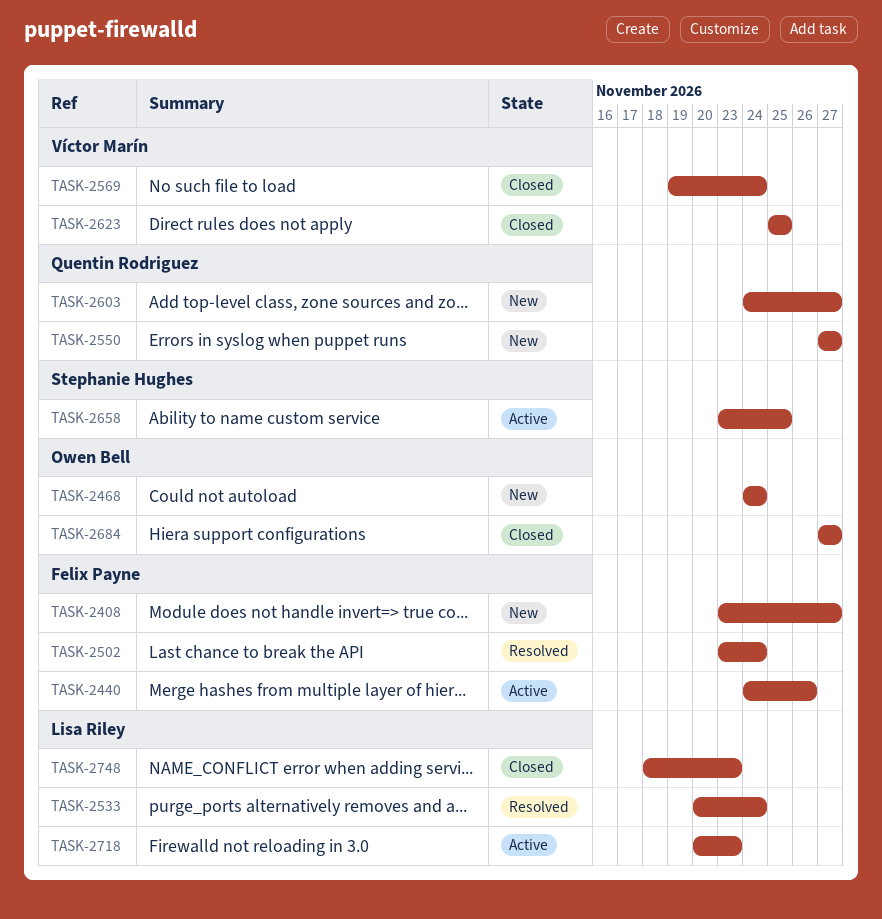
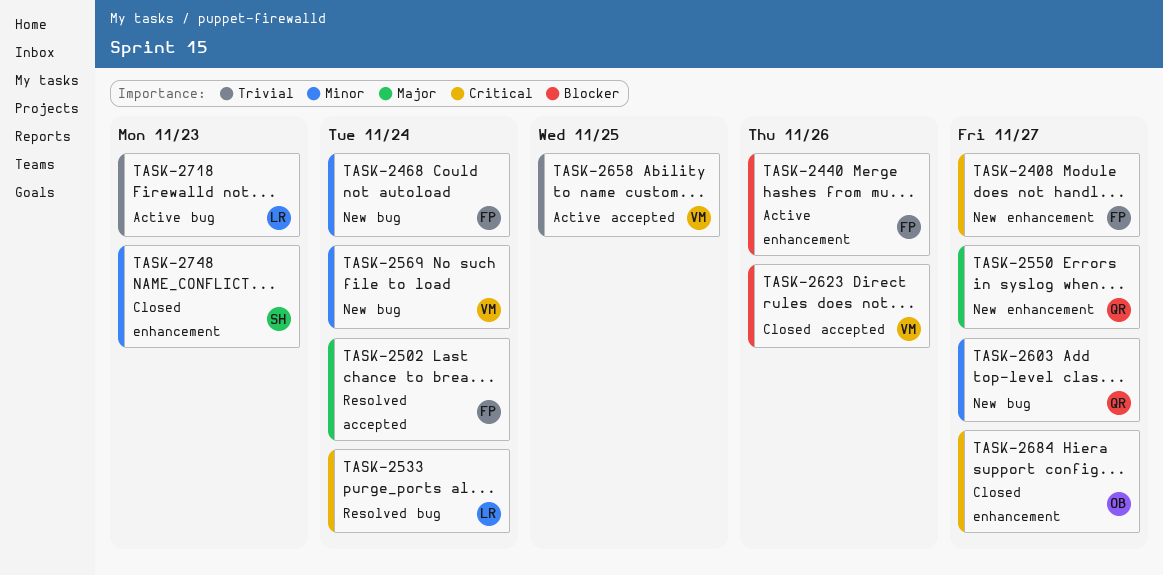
TASK-2468, owner: Owen Bell -> Felix Payne
TASK-2569, status: Closed -> New
TASK-2623, due: Nov 25 -> Nov 26
TASK-2658, owner: Stephanie Hughes -> Víctor Marín
TASK-2748, owner: Lisa Riley -> Stephanie Hughes

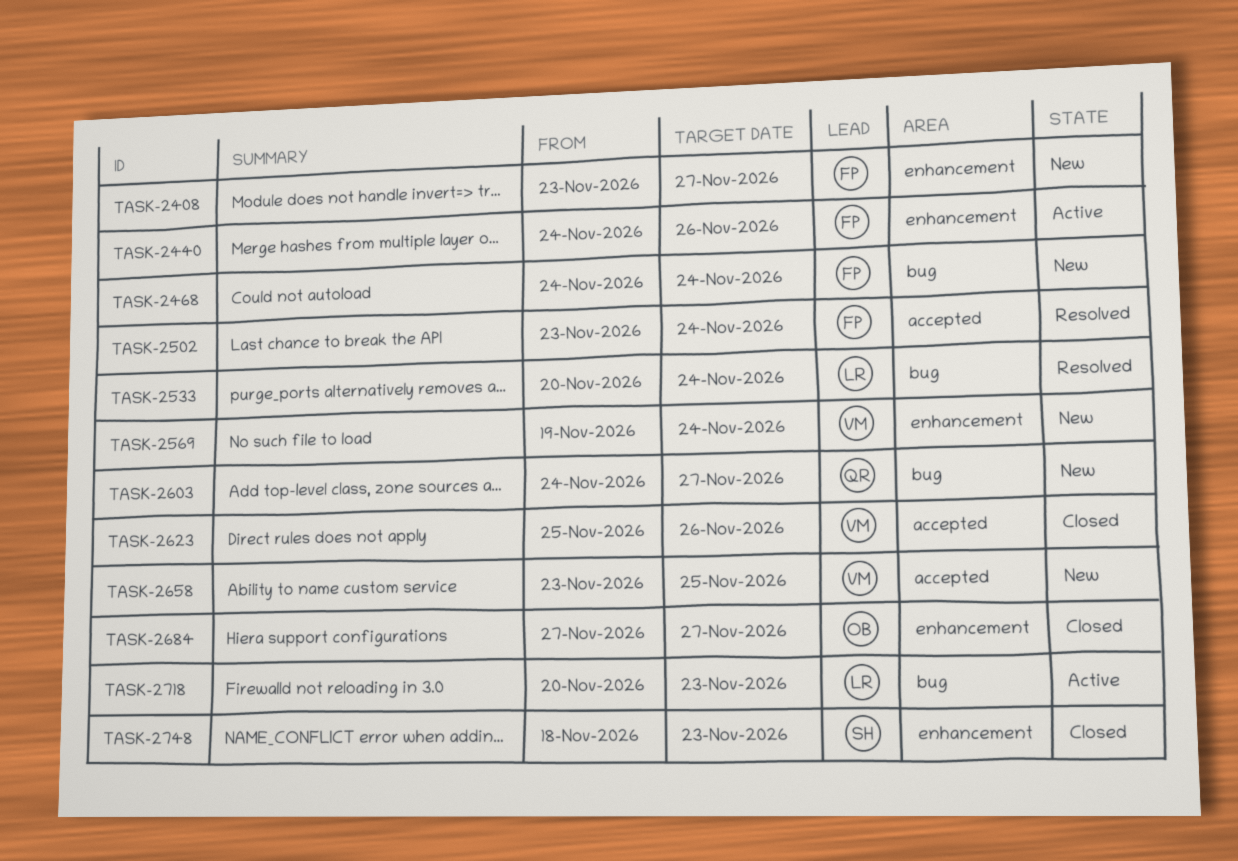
TASK-2550: present -> none
TASK-2569, label: bug -> enhancement
TASK-2658, status: Active -> New

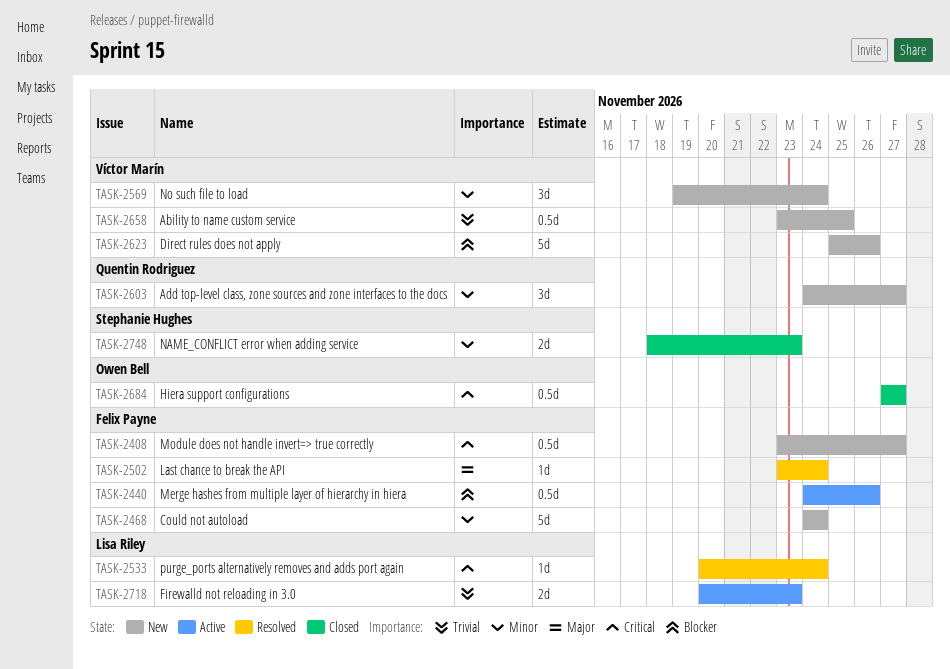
TASK-2623, status: Closed -> New

